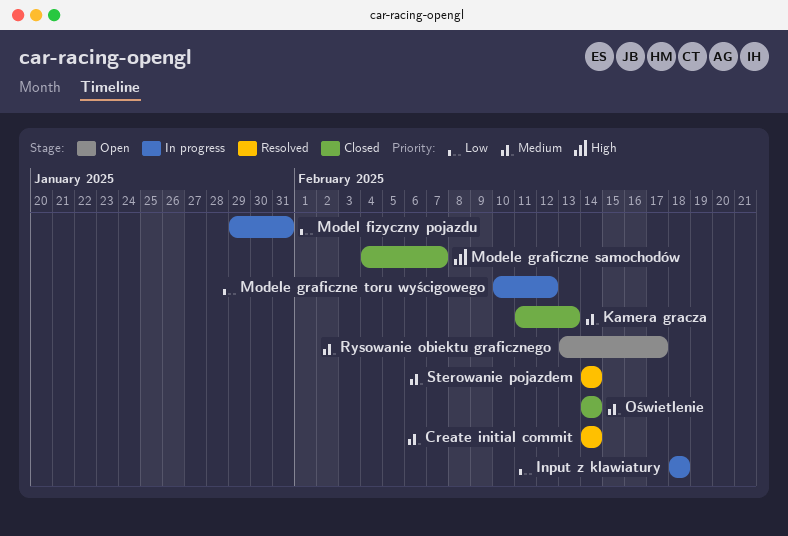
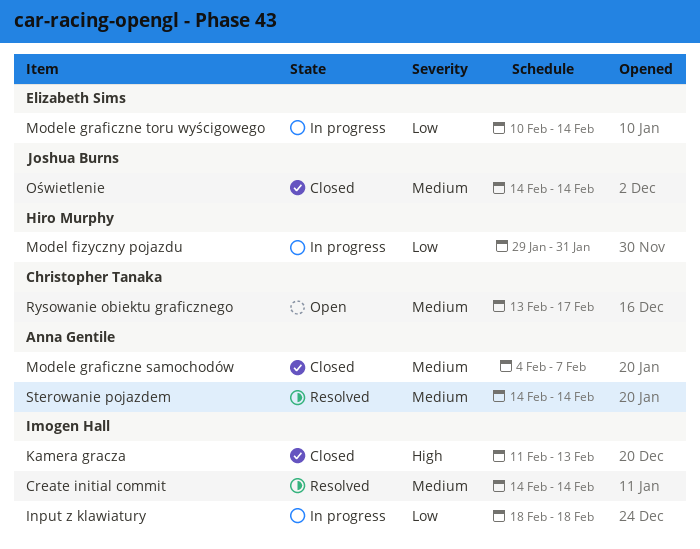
Kamera gracza, priority: Medium -> High
Modele graficzne samochodów, priority: High -> Medium
Modele graficzne toru wyścigowego, due: Feb 12 -> Feb 14

